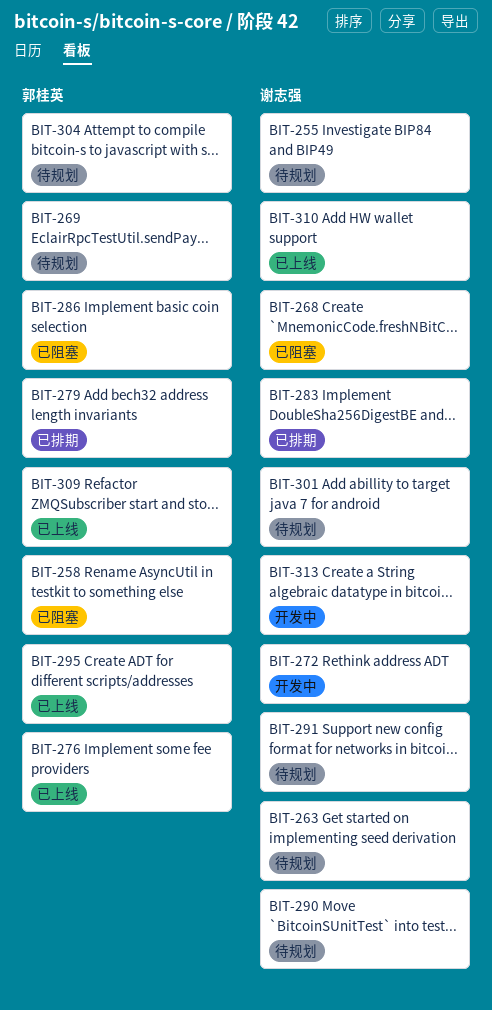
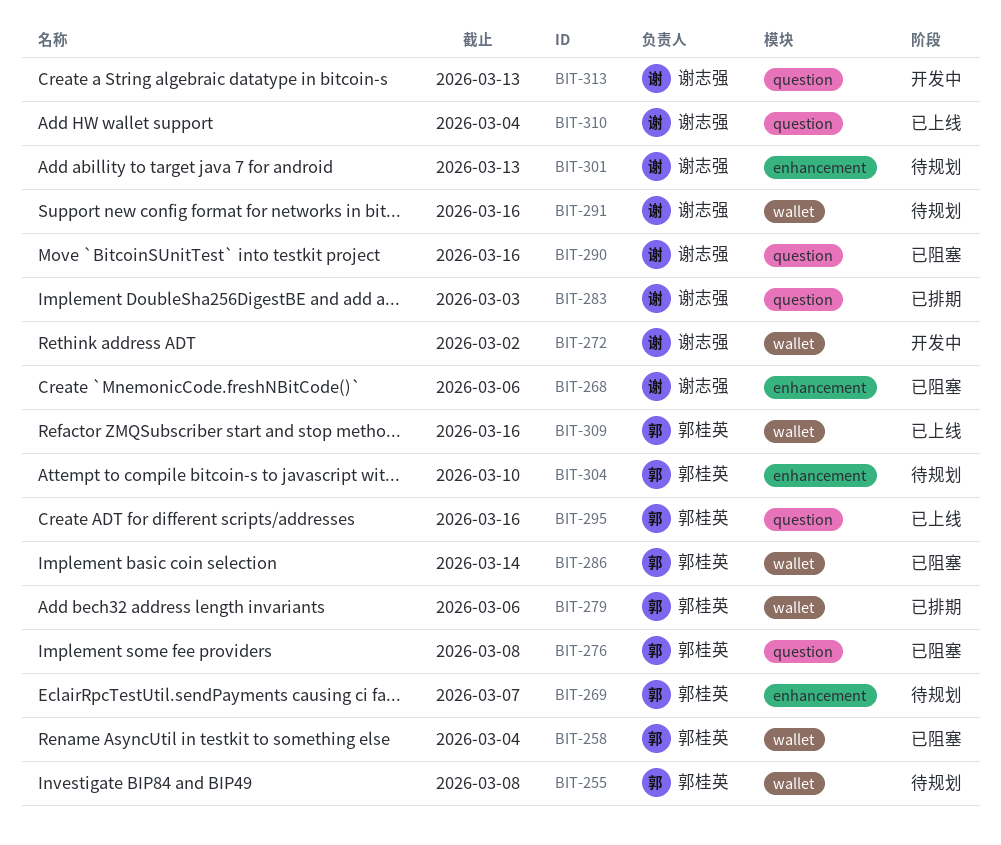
BIT-255, owner: 谢志强 -> 郭桂英
BIT-263: present -> none
BIT-276, status: 已上线 -> 已阻塞
BIT-290, status: 待规划 -> 已阻塞

